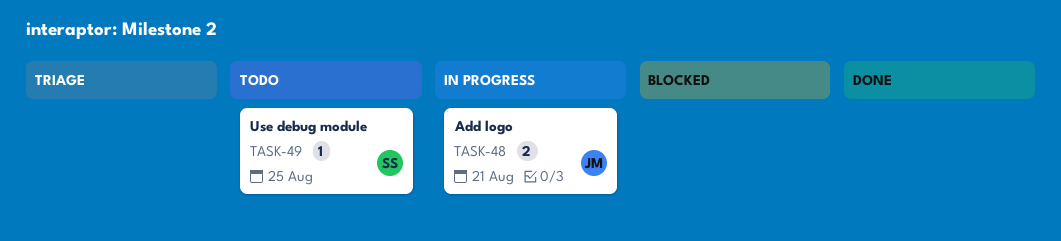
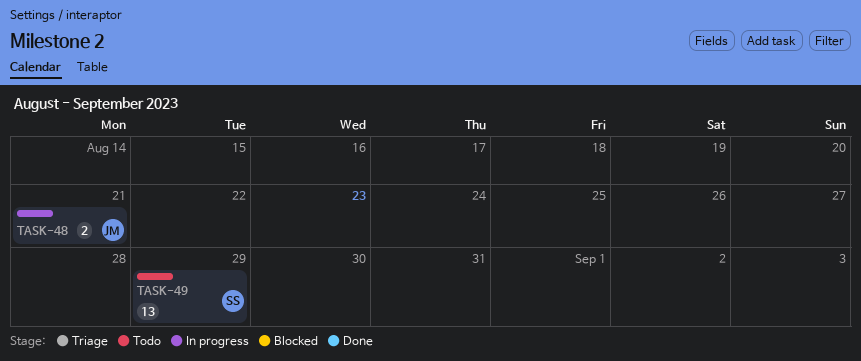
TASK-49, estimate: 1 -> 13
TASK-49, due: Aug 25 -> Aug 29

